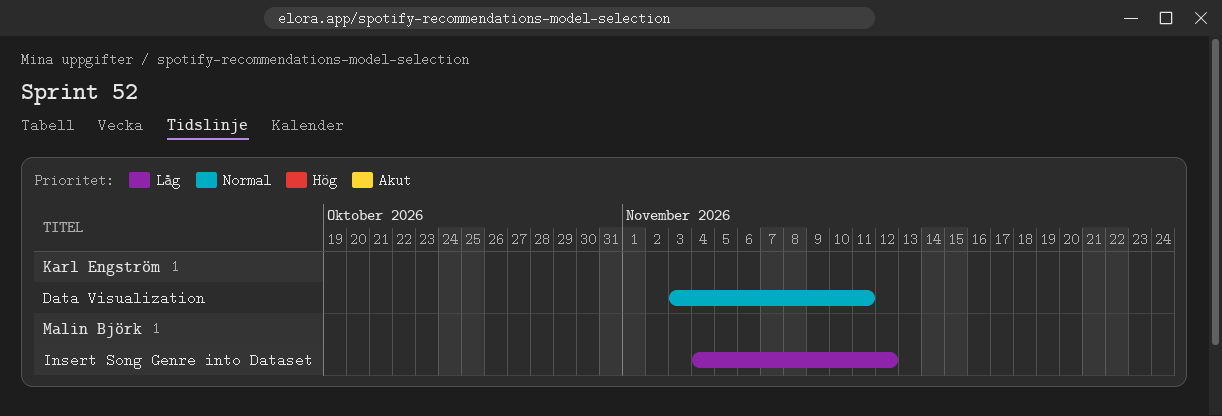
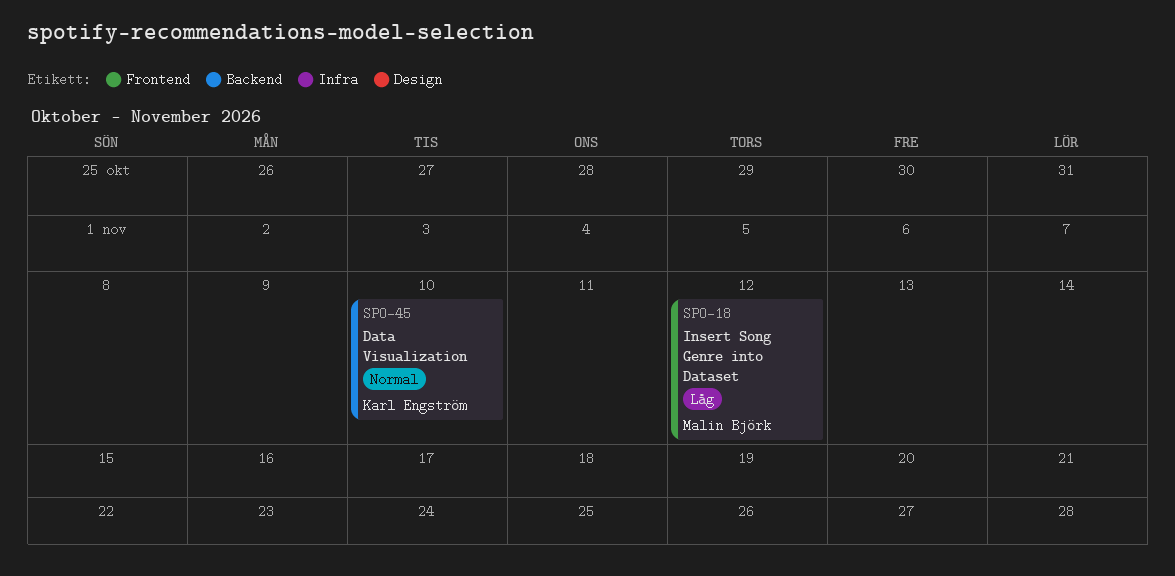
Data Visualization, due: Nov 11 -> Nov 10

